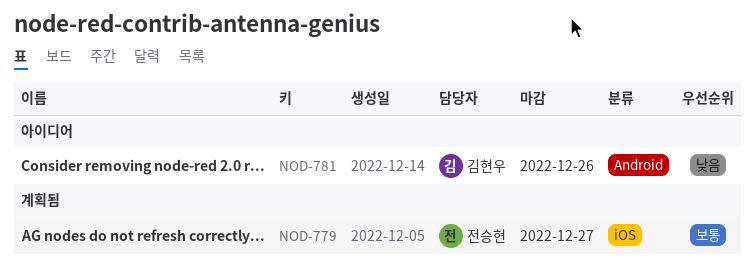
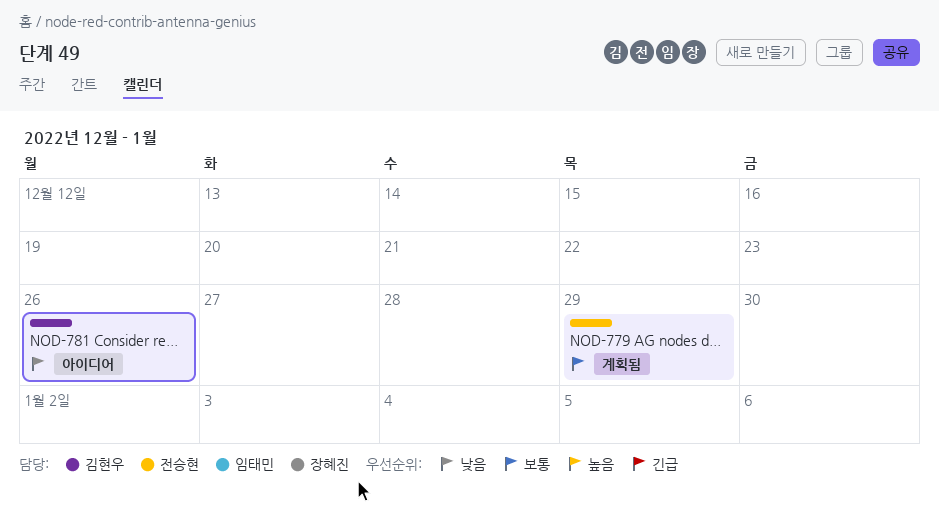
NOD-779, due: Dec 27 -> Dec 29

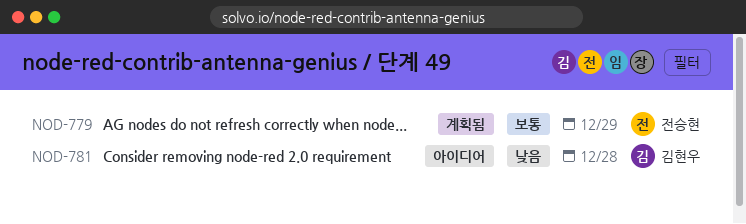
NOD-781, due: Dec 26 -> Dec 28

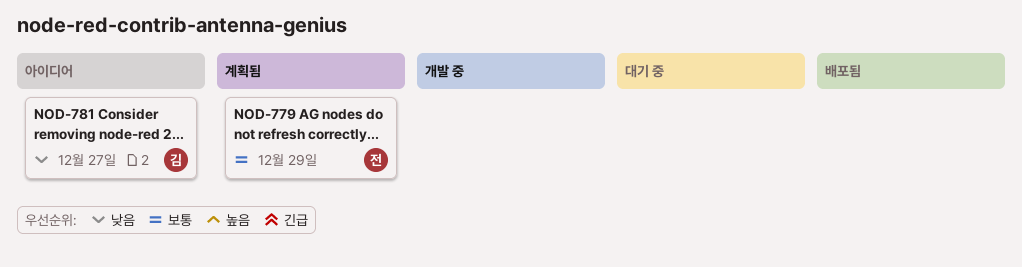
NOD-781, due: Dec 28 -> Dec 27

